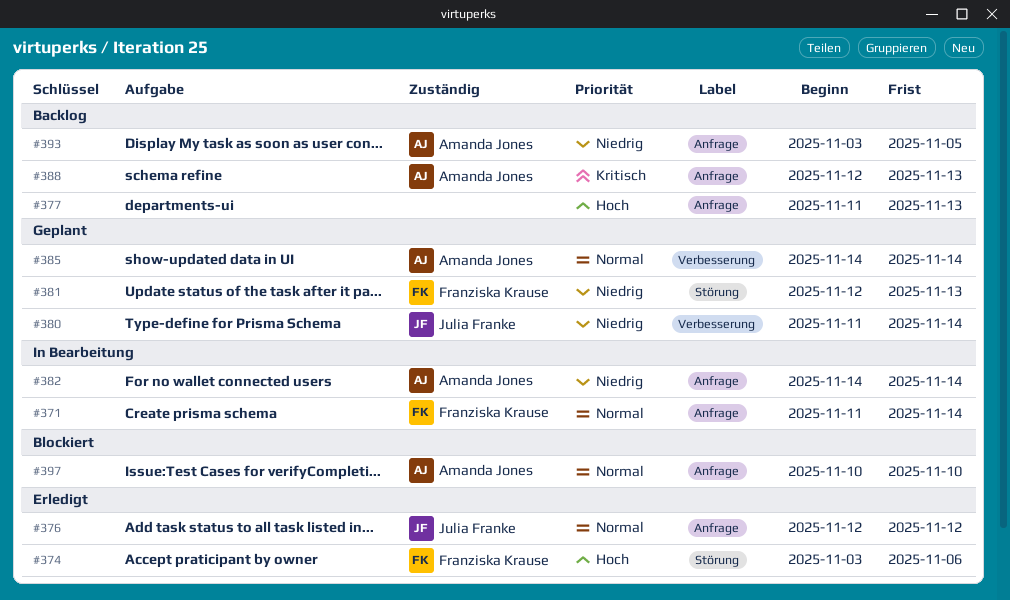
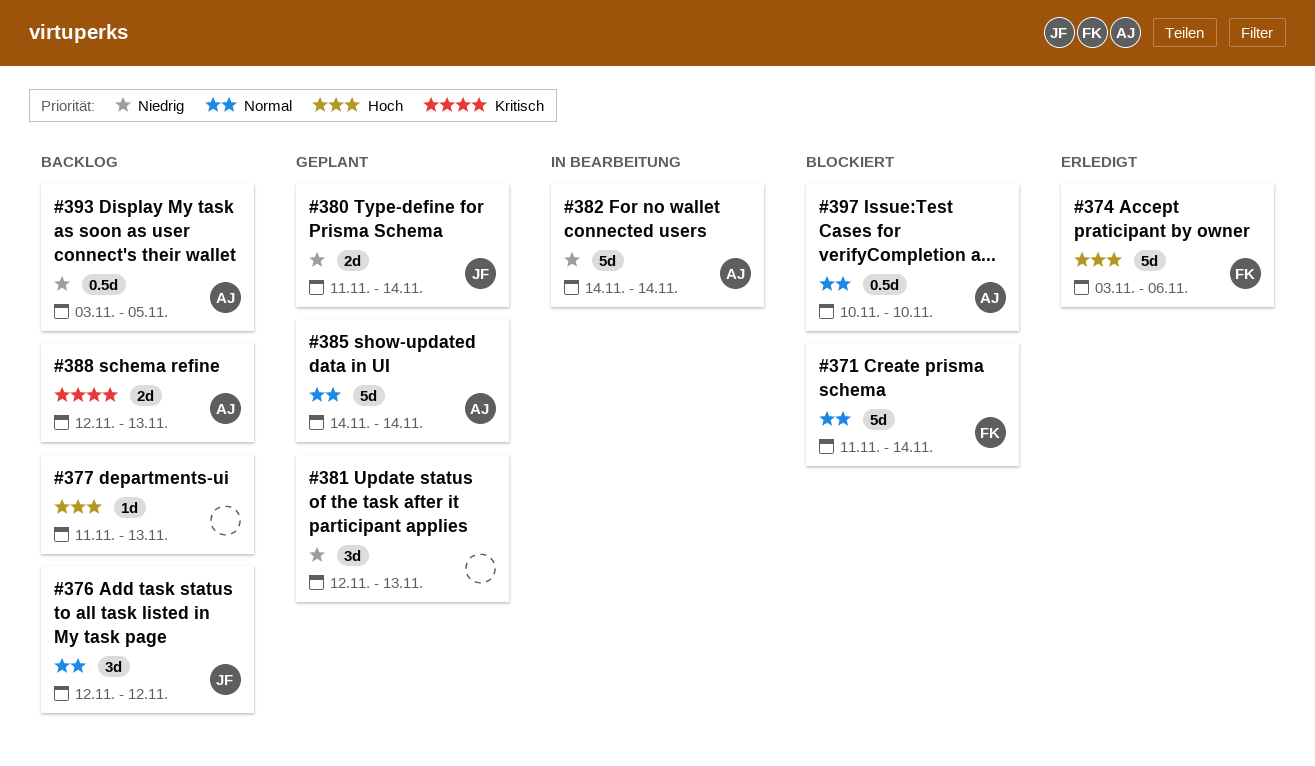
#371, status: In Bearbeitung -> Blockiert
#376, status: Erledigt -> Backlog
#381, owner: Franziska Krause -> none

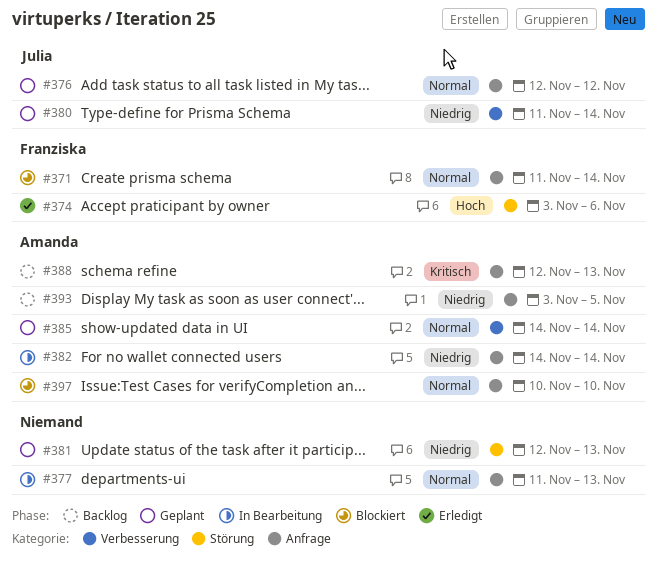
#376, status: Backlog -> Geplant
#377, status: Backlog -> In Bearbeitung
#377, priority: Hoch -> Normal

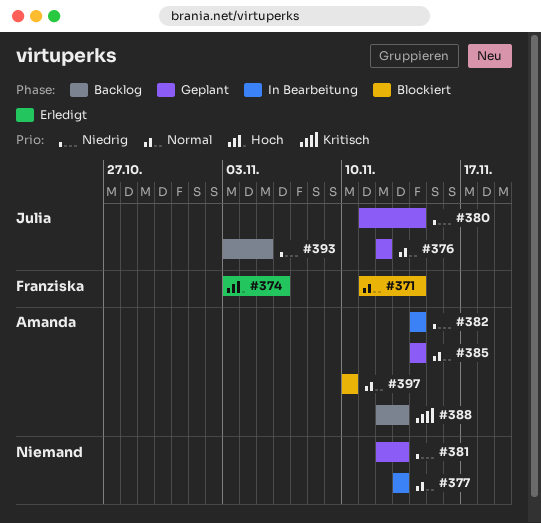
#377, start: Nov 11 -> Nov 13
#393, owner: Amanda -> Julia

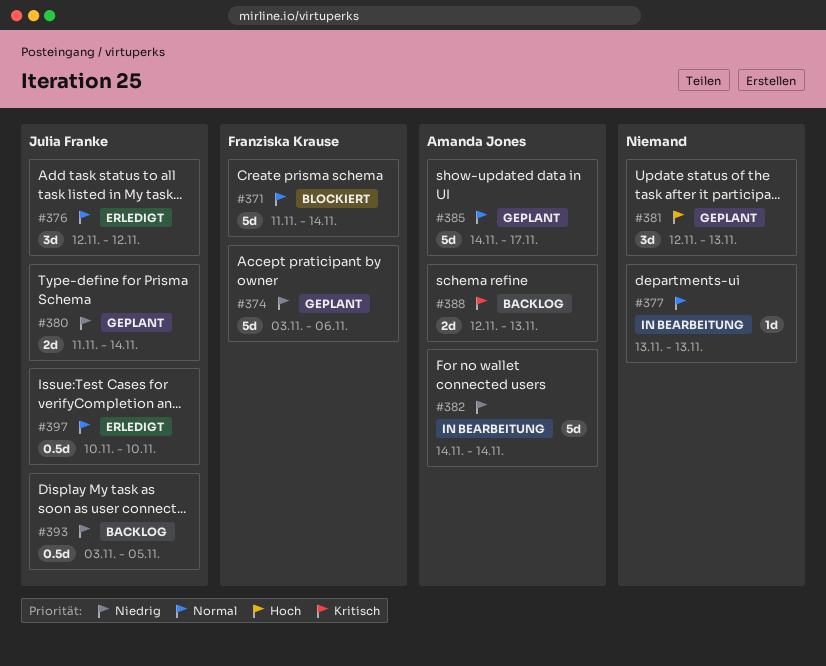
#374, status: Erledigt -> Geplant
#374, priority: Hoch -> Niedrig
#376, status: Geplant -> Erledigt
#381, priority: Niedrig -> Hoch
#385, due: Nov 14 -> Nov 17
#397, status: Blockiert -> Erledigt
#397, owner: Amanda Jones -> Julia Franke

